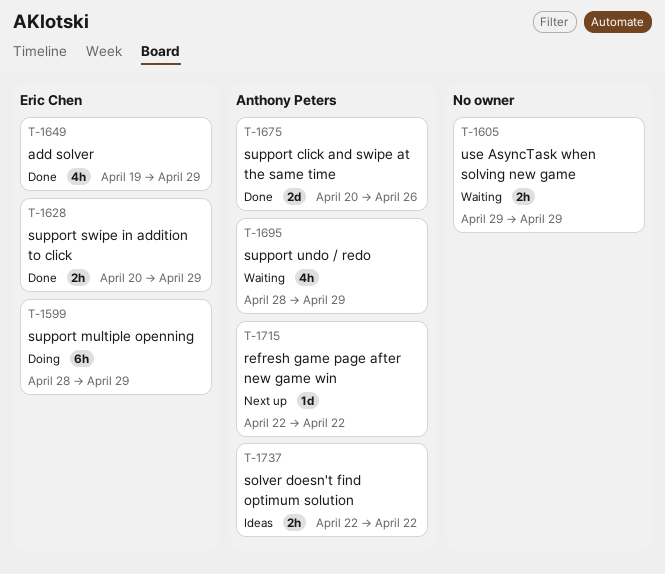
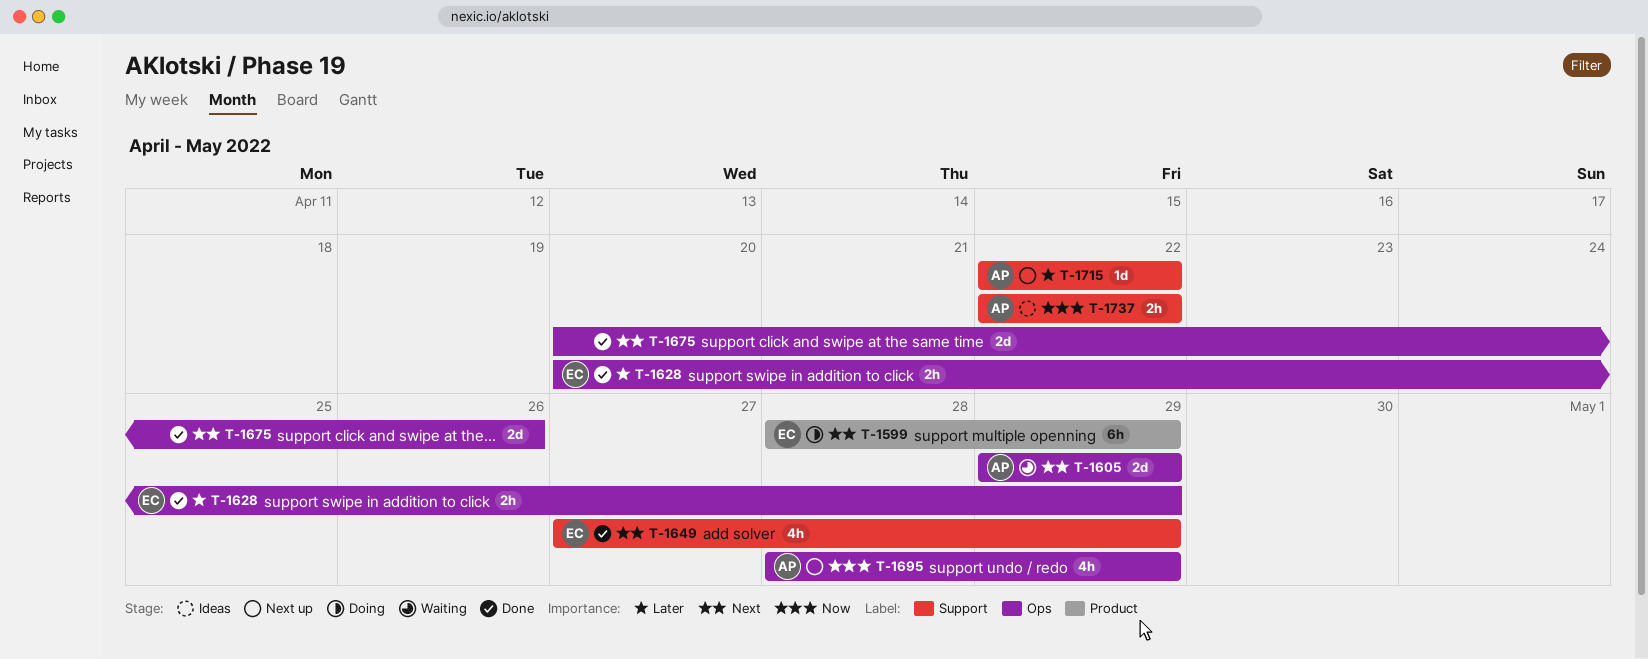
T-1605, owner: none -> Anthony Peters
T-1605, estimate: 2h -> 2d
T-1649, start: Apr 19 -> Apr 27
T-1675, owner: Anthony Peters -> none
T-1695, status: Waiting -> Next up

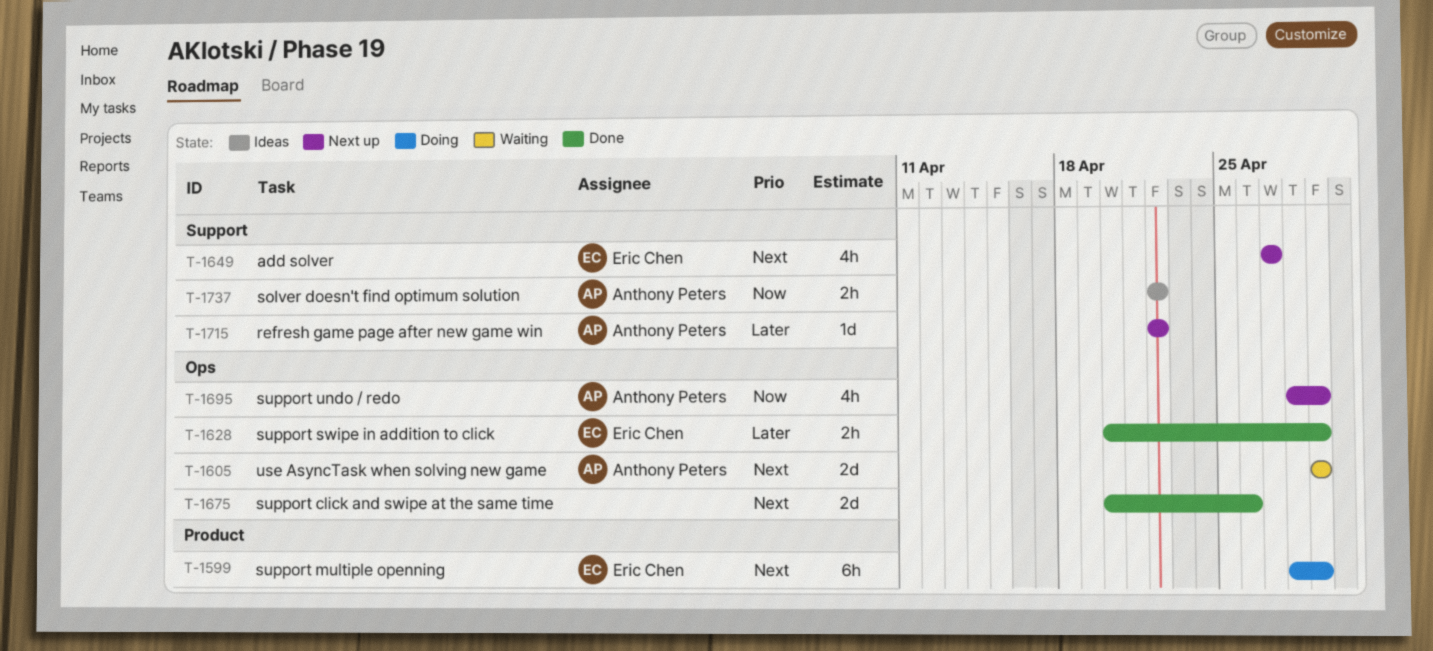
T-1649, status: Done -> Next up
T-1649, due: Apr 29 -> Apr 27

